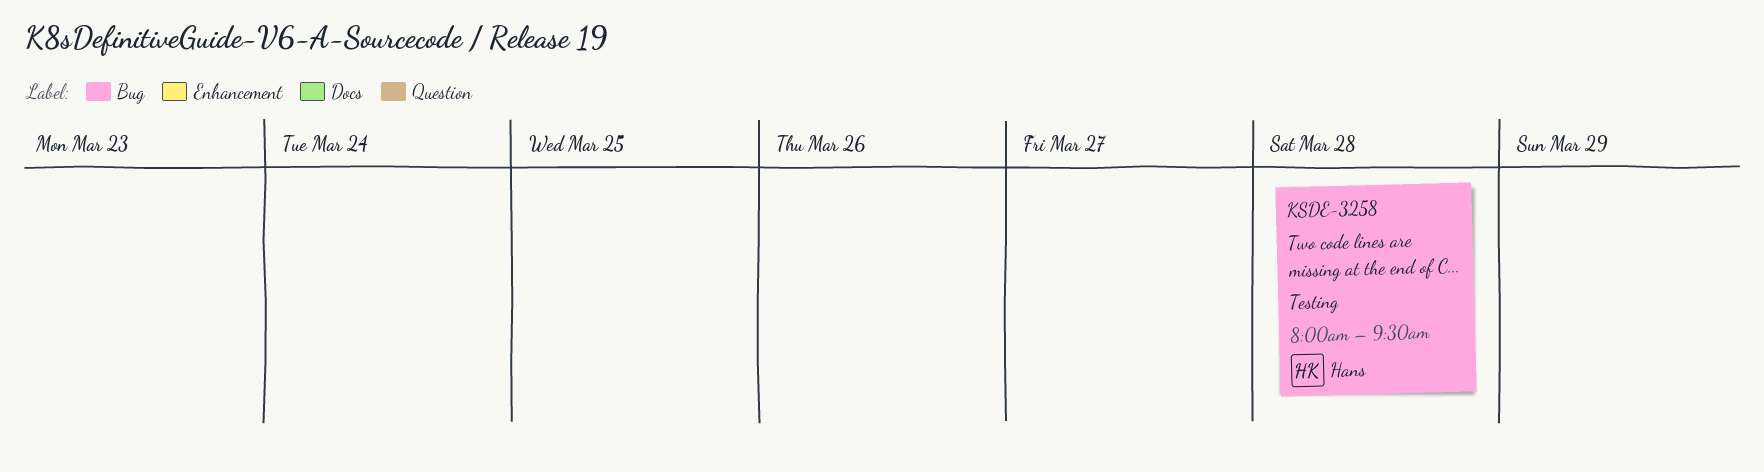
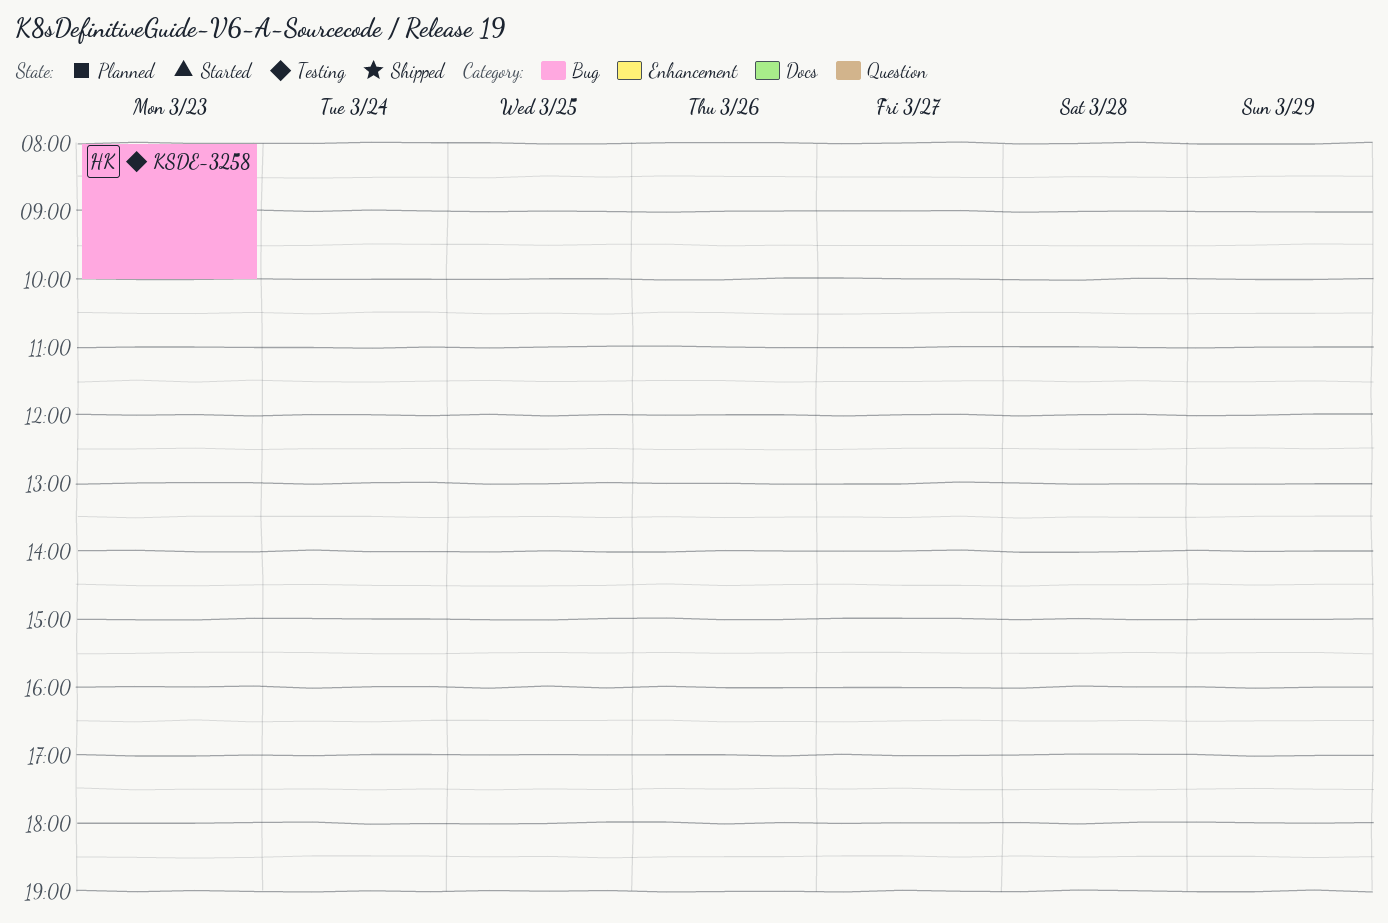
KSDE-3258, day: Mar 28 -> Mar 23
KSDE-3258, ends: 09:30 -> 10:00

